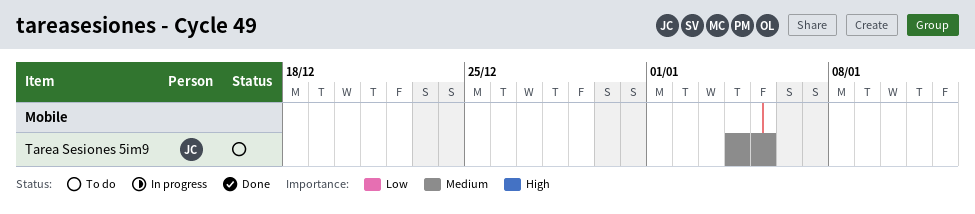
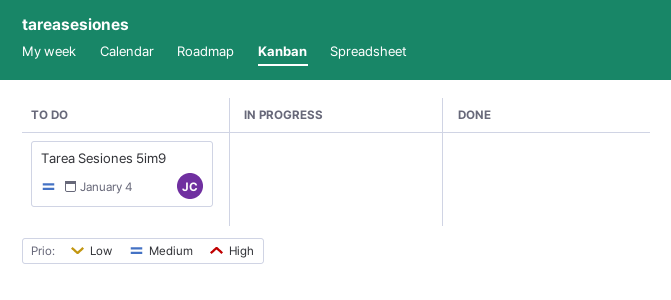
Tarea Sesiones 5im9, due: Jan 5 -> Jan 4

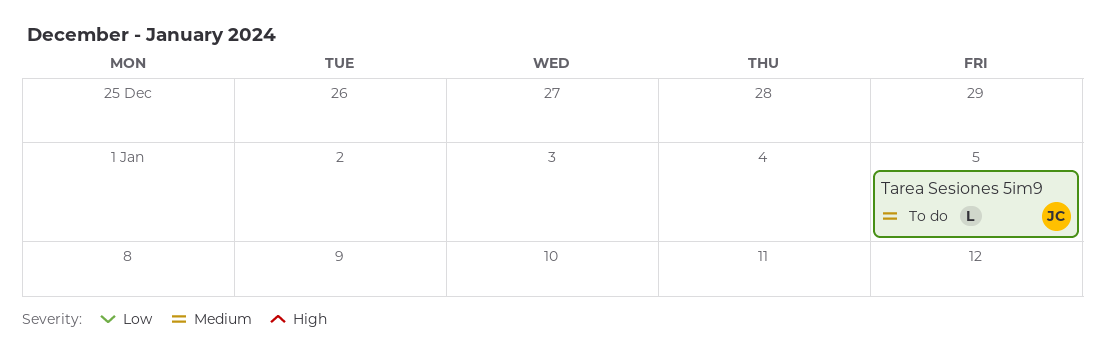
Tarea Sesiones 5im9, due: Jan 4 -> Jan 5

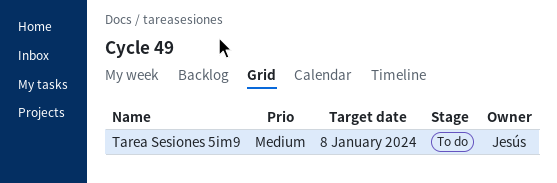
Tarea Sesiones 5im9, due: Jan 5 -> Jan 8

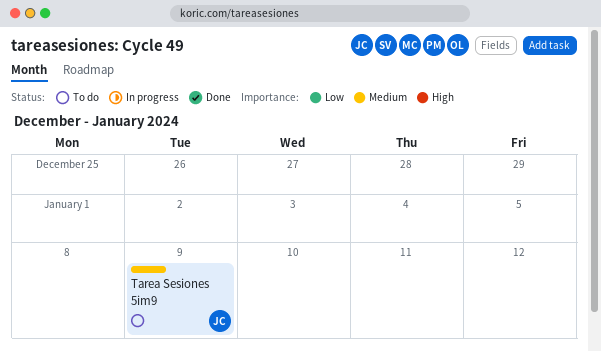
Tarea Sesiones 5im9, due: Jan 8 -> Jan 9

